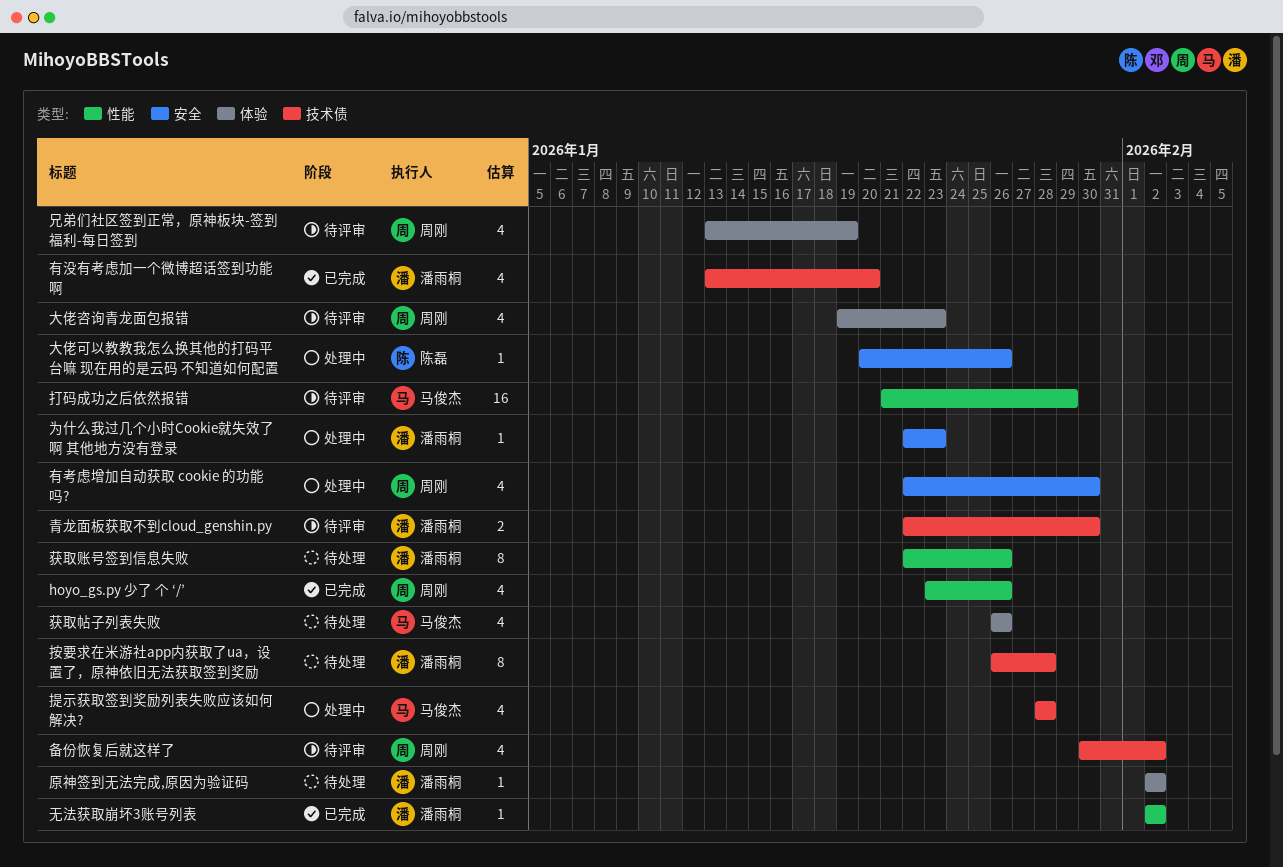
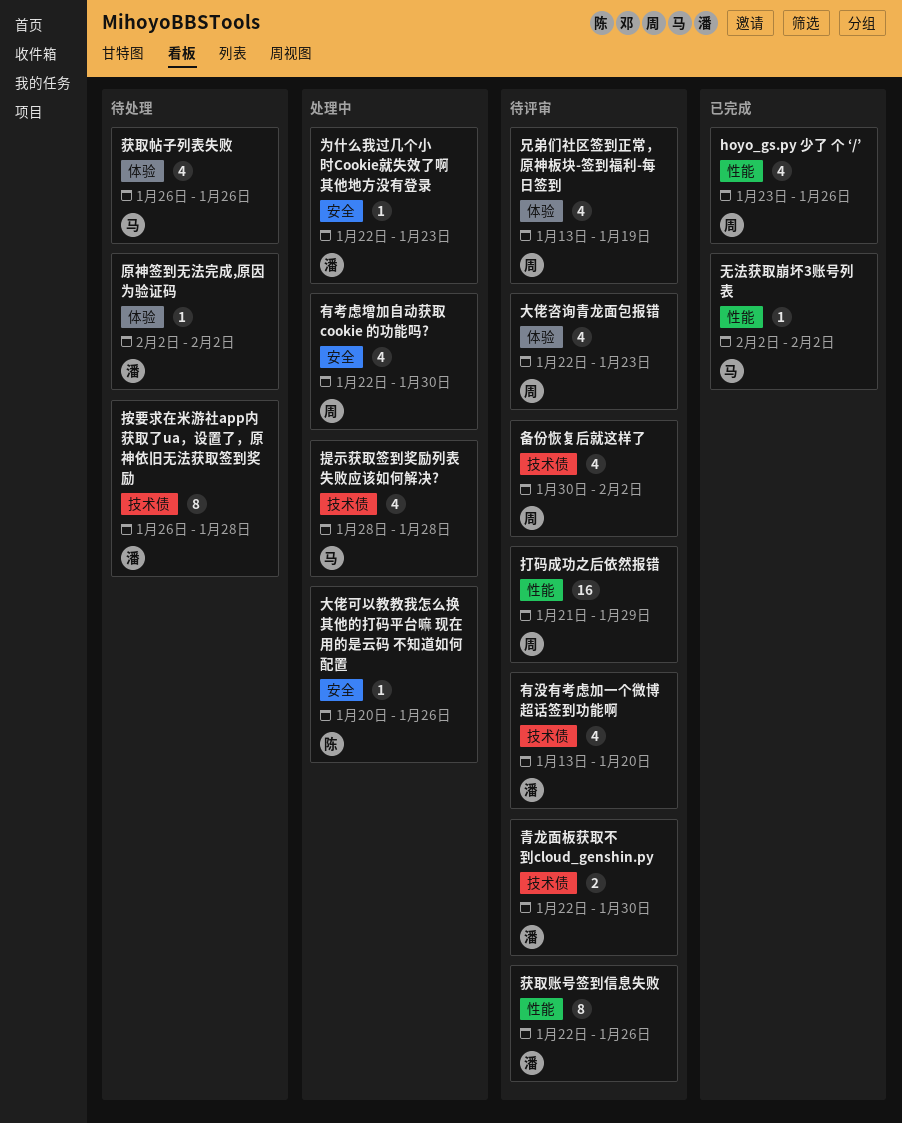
大佬咨询青龙面包报错, start: Jan 19 -> Jan 22
打码成功之后依然报错, owner: 马俊杰 -> 周刚
无法获取崩坏3账号列表, owner: 潘雨桐 -> 马俊杰
有没有考虑加一个微博超话签到功能啊, status: 已完成 -> 待评审
获取账号签到信息失败, status: 待处理 -> 待评审

